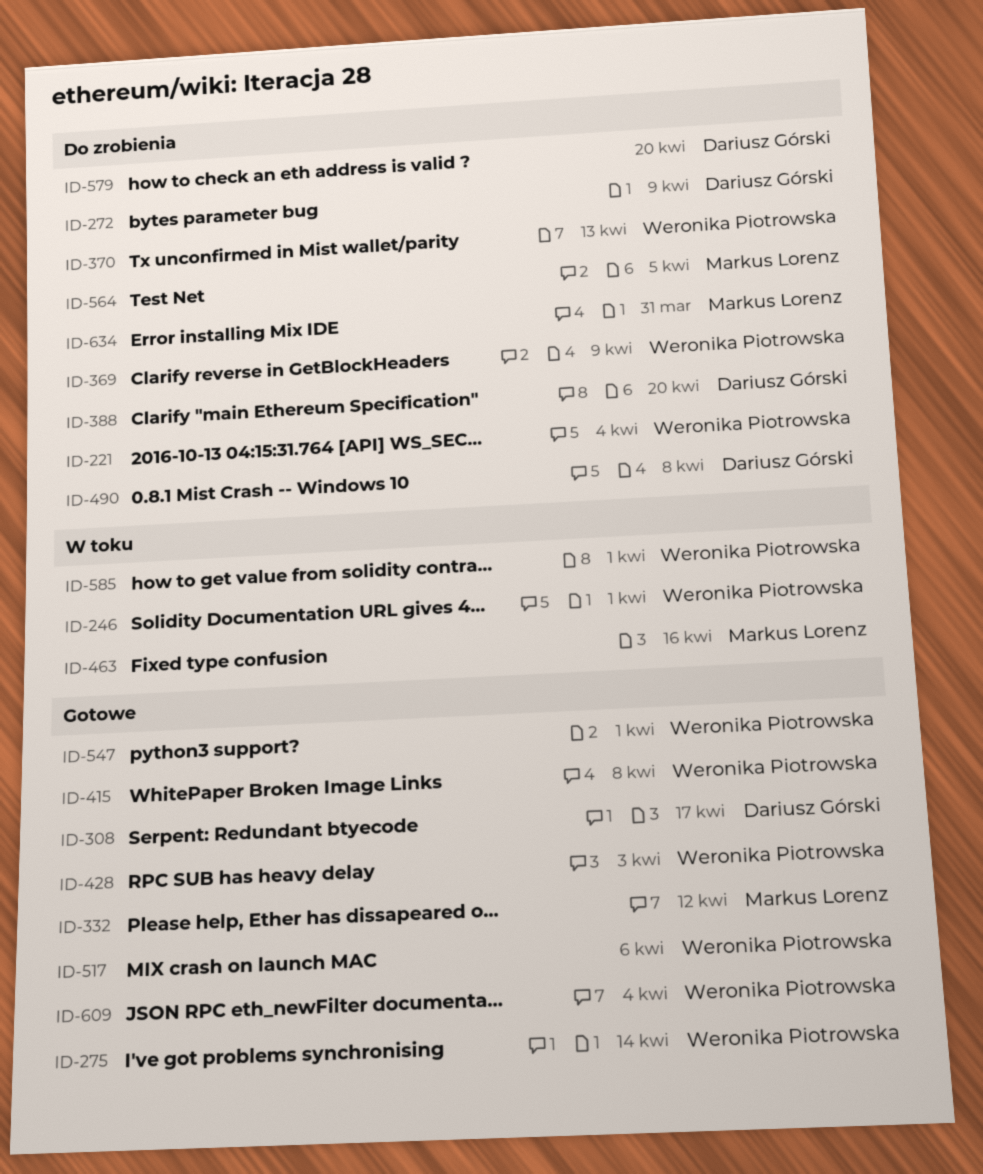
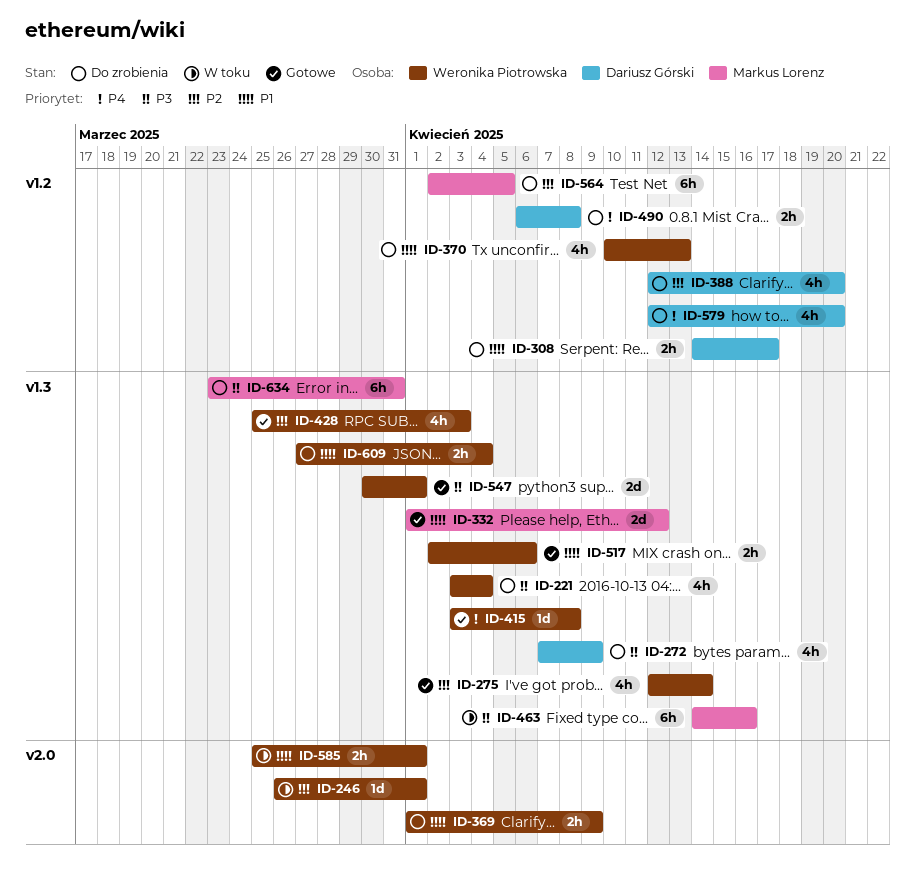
ID-308, status: Gotowe -> Do zrobienia
ID-609, status: Gotowe -> Do zrobienia

